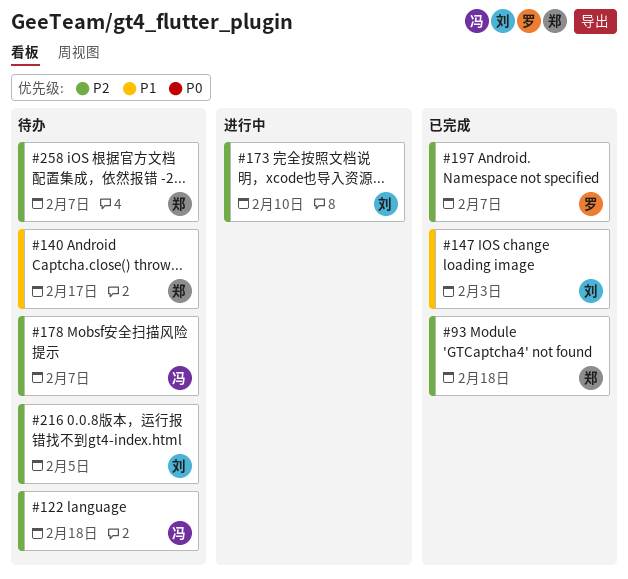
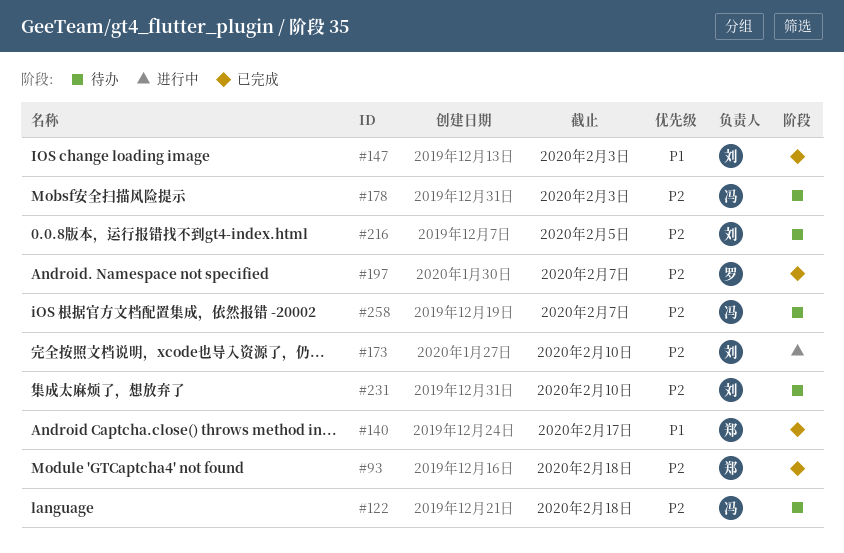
#140, status: 待办 -> 已完成
#178, due: Feb 7 -> Feb 3
#231: none -> present
#258, owner: 郑 -> 冯

